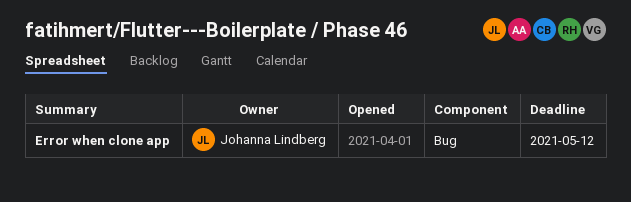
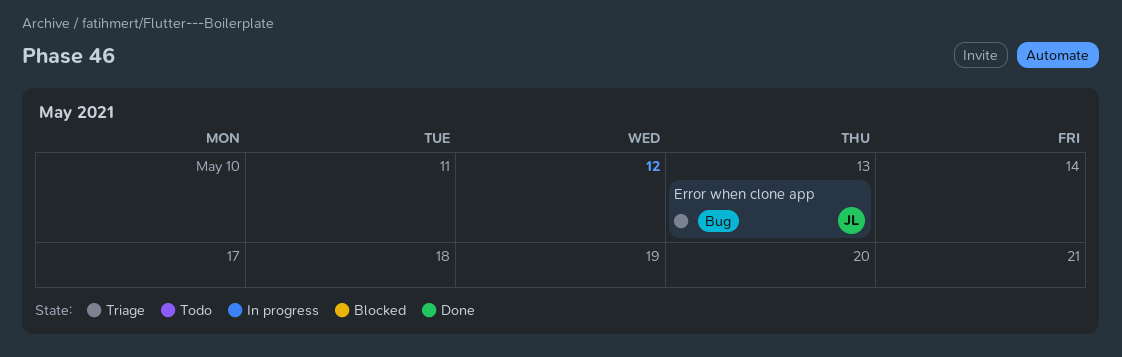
Error when clone app, due: May 12 -> May 13

